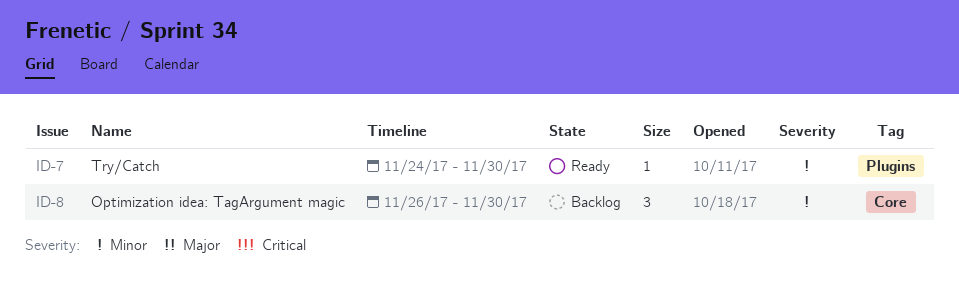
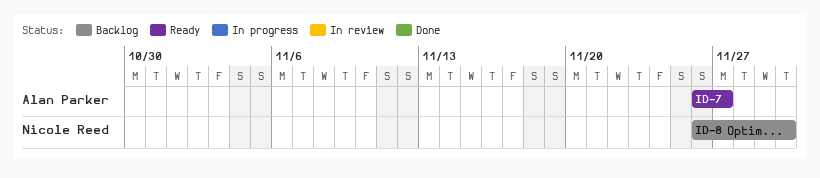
ID-7, start: Nov 24 -> Nov 26
ID-7, due: Nov 30 -> Nov 27

